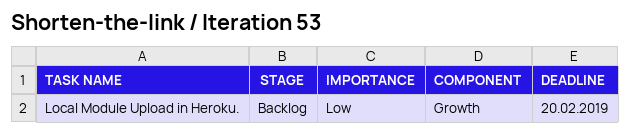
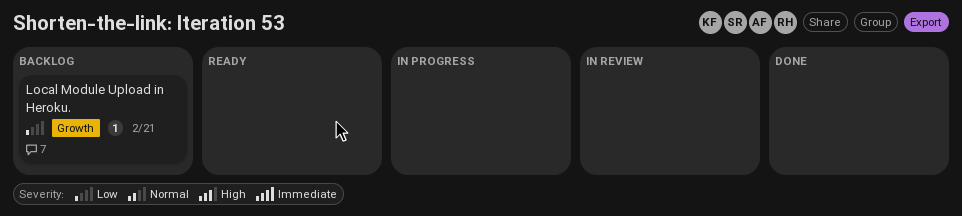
Local Module Upload in Heroku., due: Feb 20 -> Feb 21

